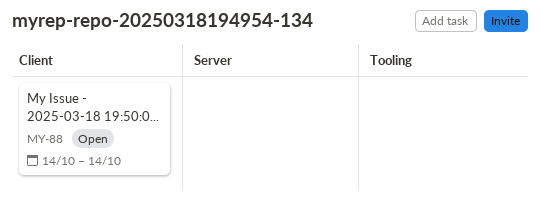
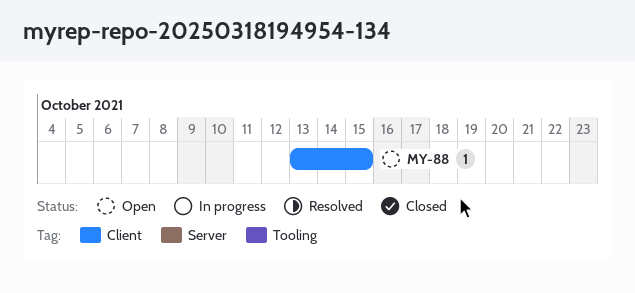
MY-88, start: Oct 14 -> Oct 13
MY-88, due: Oct 14 -> Oct 15

